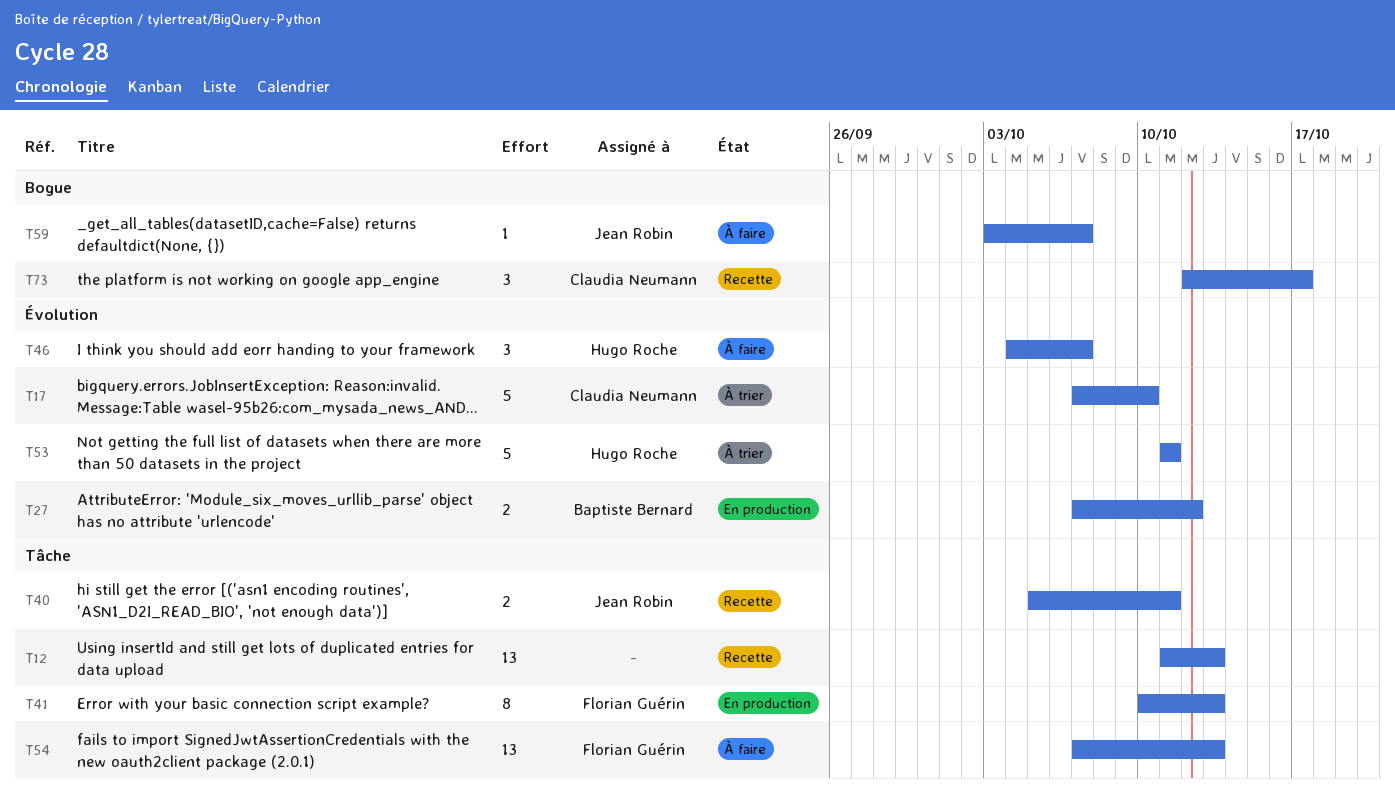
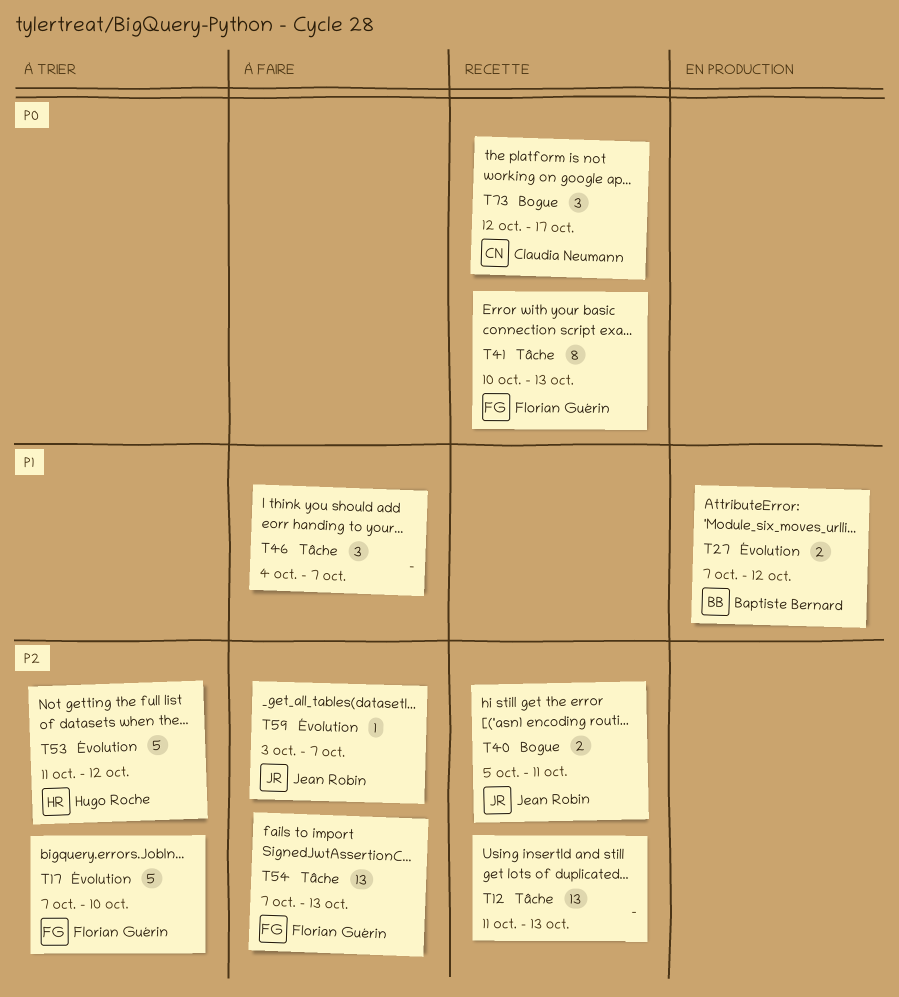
T17, owner: Claudia Neumann -> Florian Guérin
T40, label: Tâche -> Bogue
T41, status: En production -> Recette
T46, owner: Hugo Roche -> none
T46, label: Évolution -> Tâche
T53, due: Oct 11 -> Oct 12
T59, label: Bogue -> Évolution

